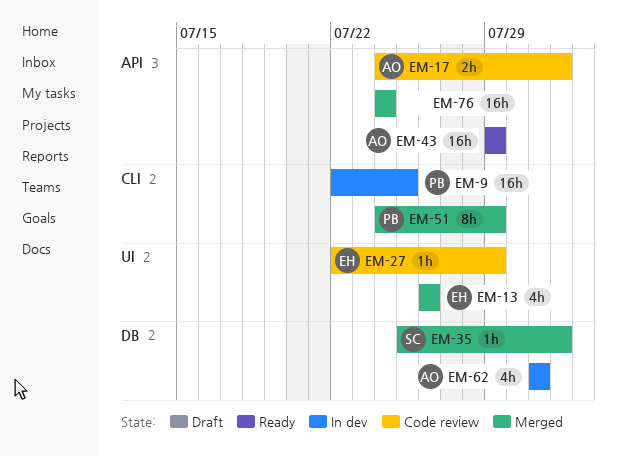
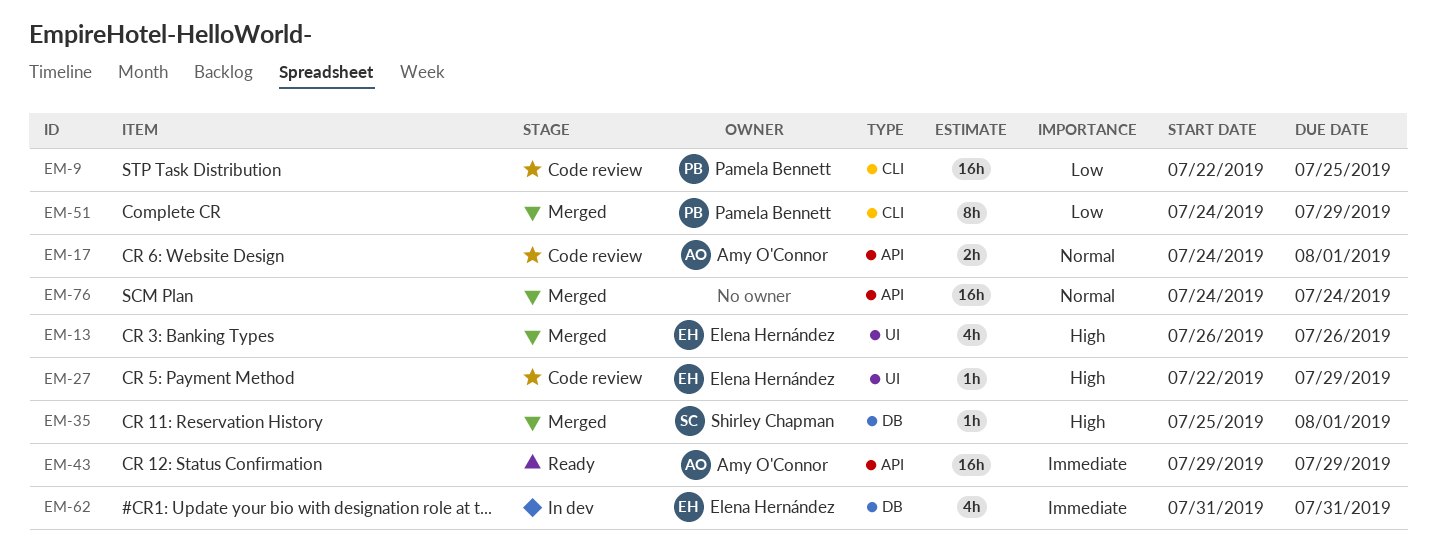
EM-9, status: In dev -> Code review
EM-62, owner: Amy O'Connor -> Elena Hernández

